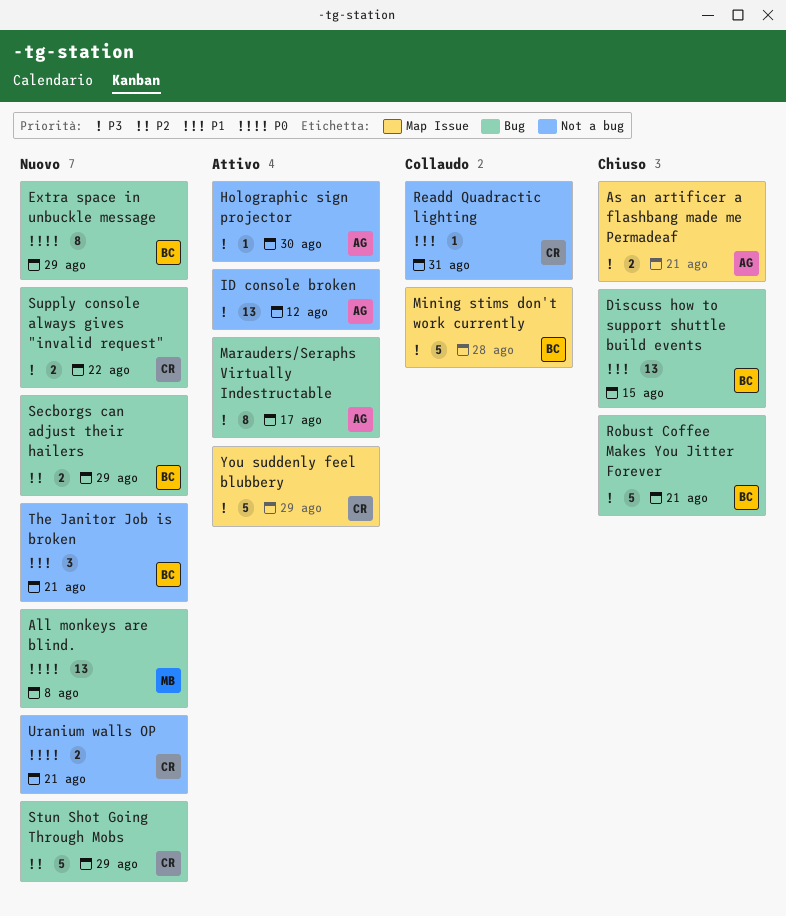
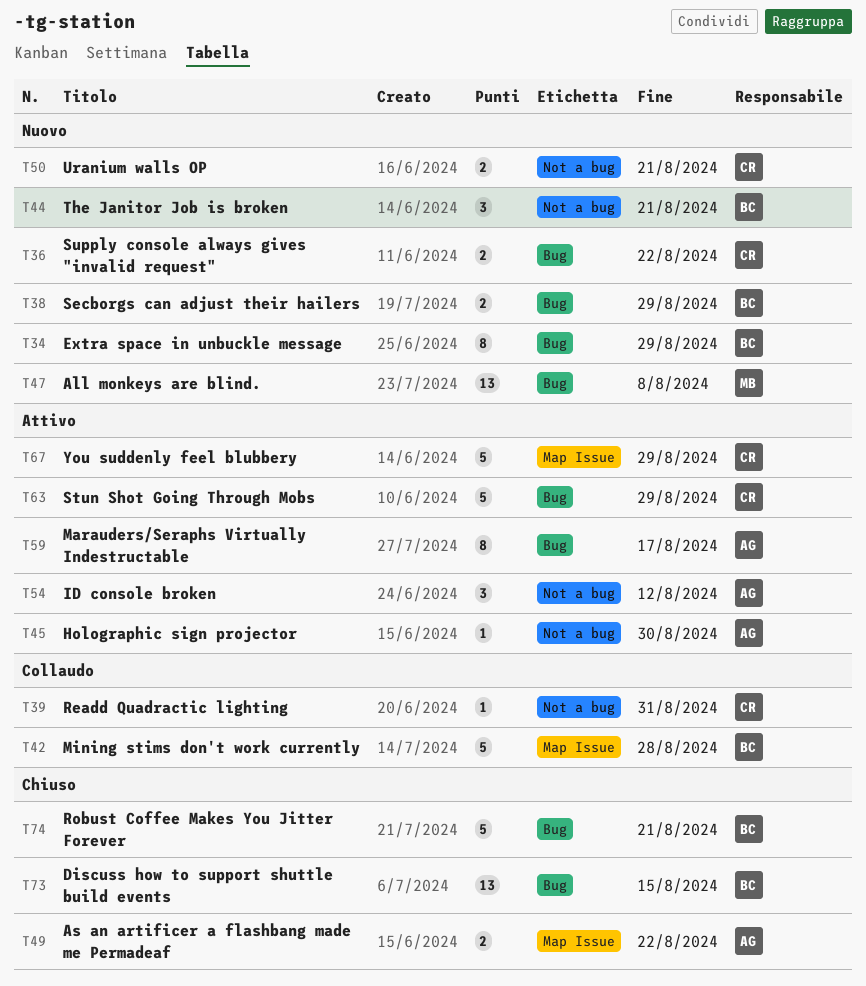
As an artificer a flashbang made me Permadeaf, due: Aug 21 -> Aug 22
ID console broken, estimate: 13 -> 3
Stun Shot Going Through Mobs, status: Nuovo -> Attivo

